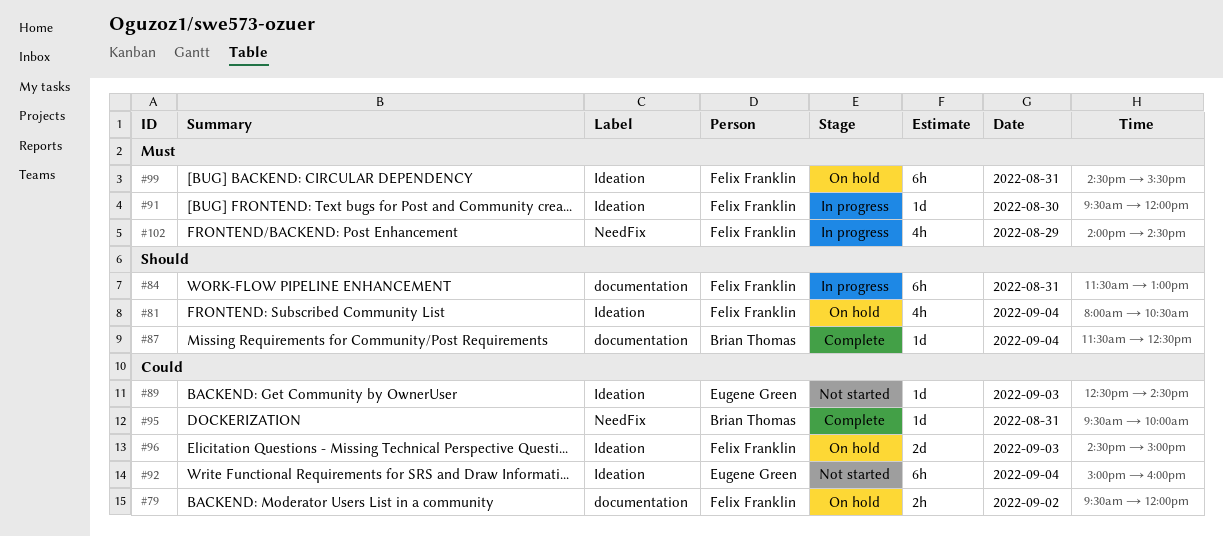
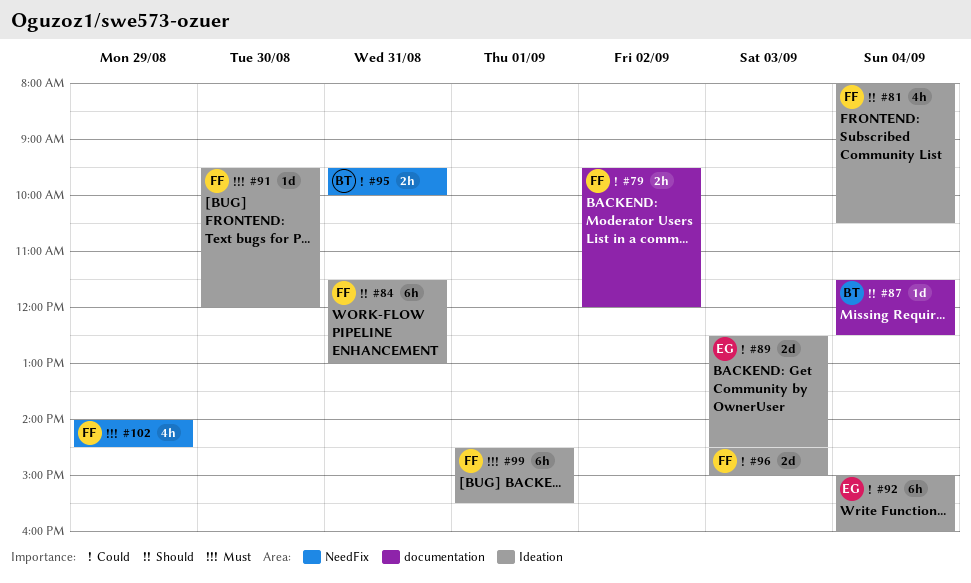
#84, label: documentation -> Ideation
#89, estimate: 1d -> 2d
#95, estimate: 1d -> 2h
#99, day: Aug 31 -> Sep 1

